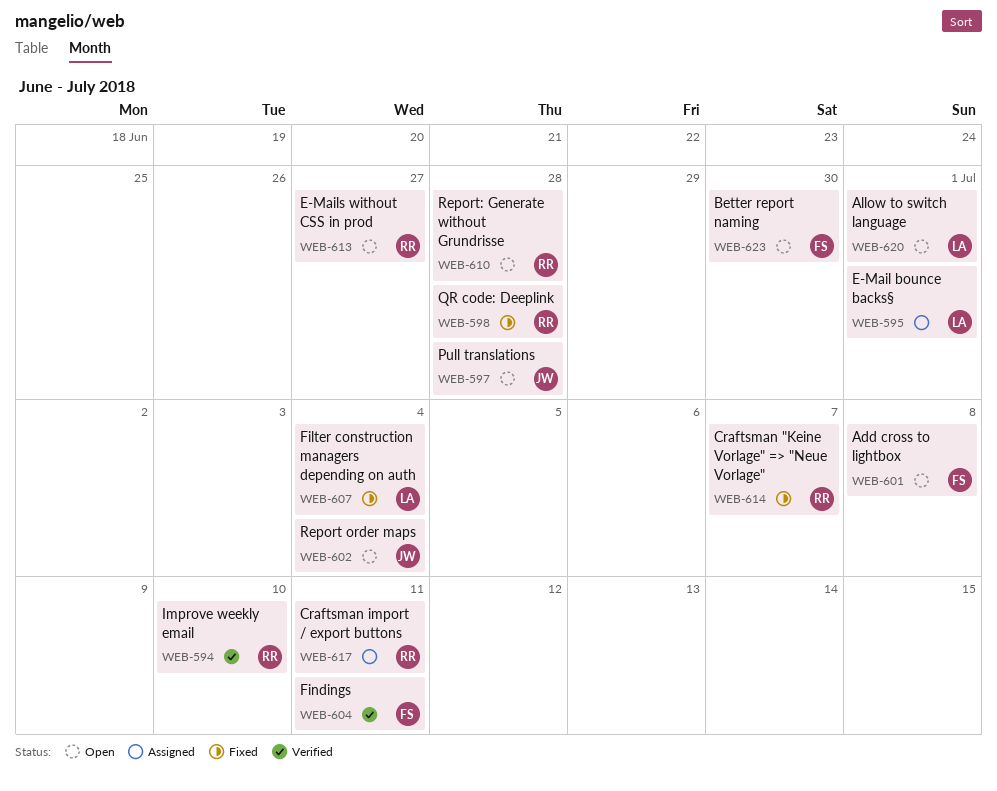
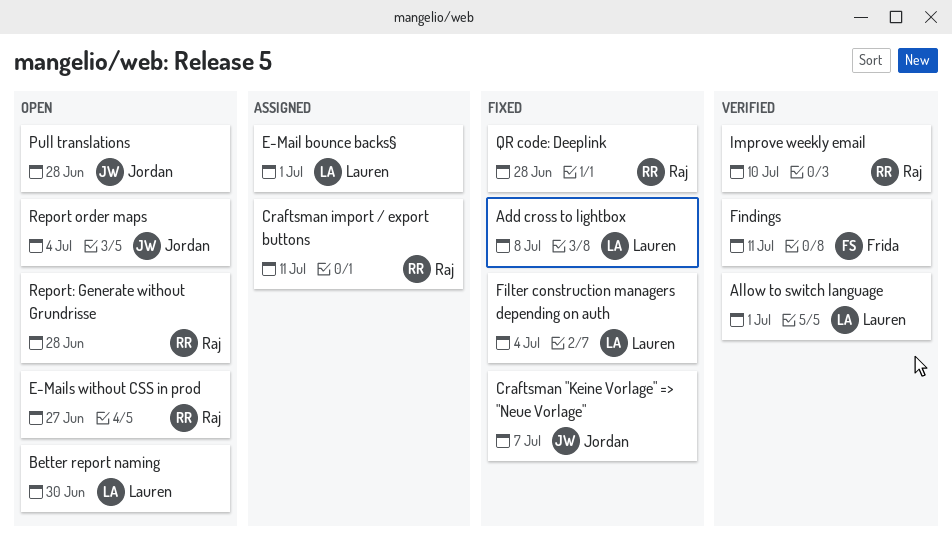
Add cross to lightbox, status: Open -> Fixed
Add cross to lightbox, owner: Frida -> Lauren
Allow to switch language, status: Open -> Verified
Better report naming, owner: Frida -> Lauren
Craftsman "Keine Vorlage" => "Neue Vorlage", owner: Raj -> Jordan

